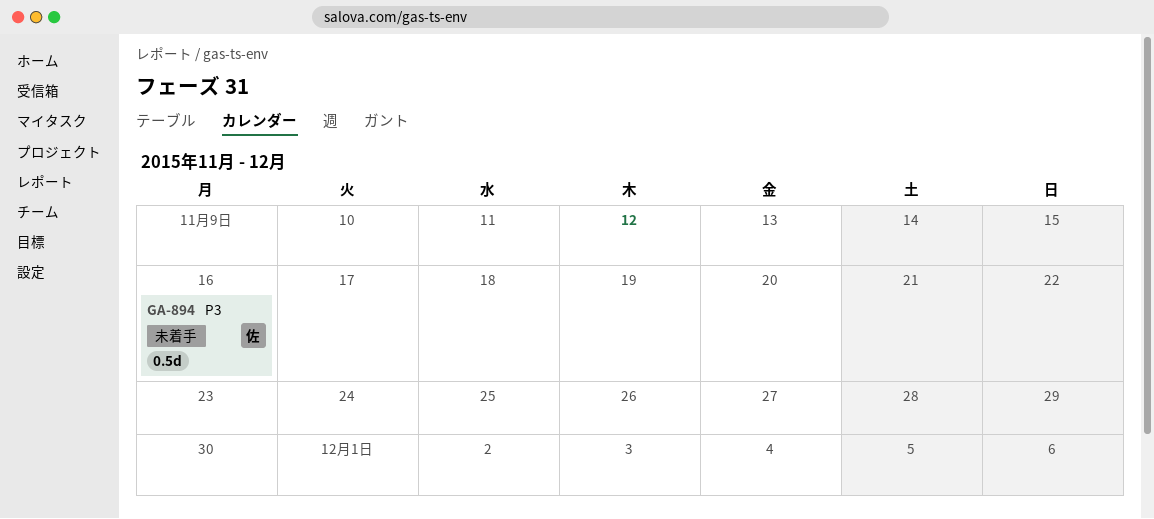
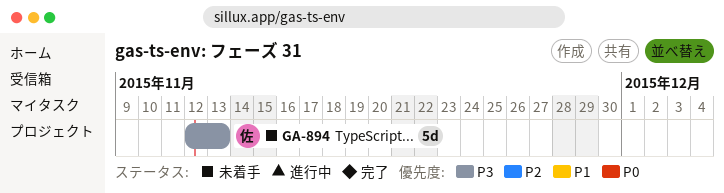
GA-894, estimate: 0.5d -> 5d
GA-894, due: Nov 16 -> Nov 13

